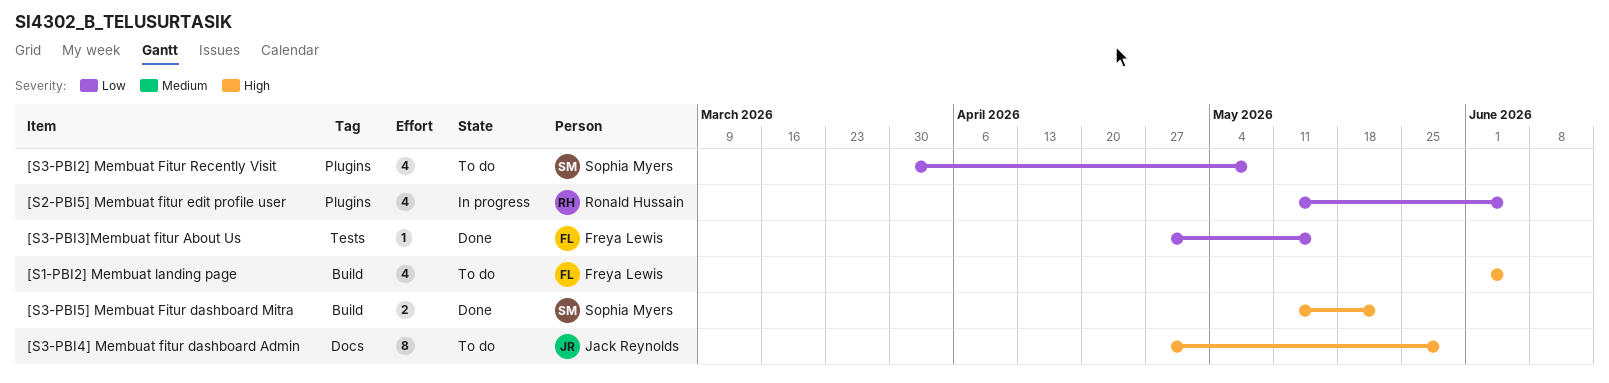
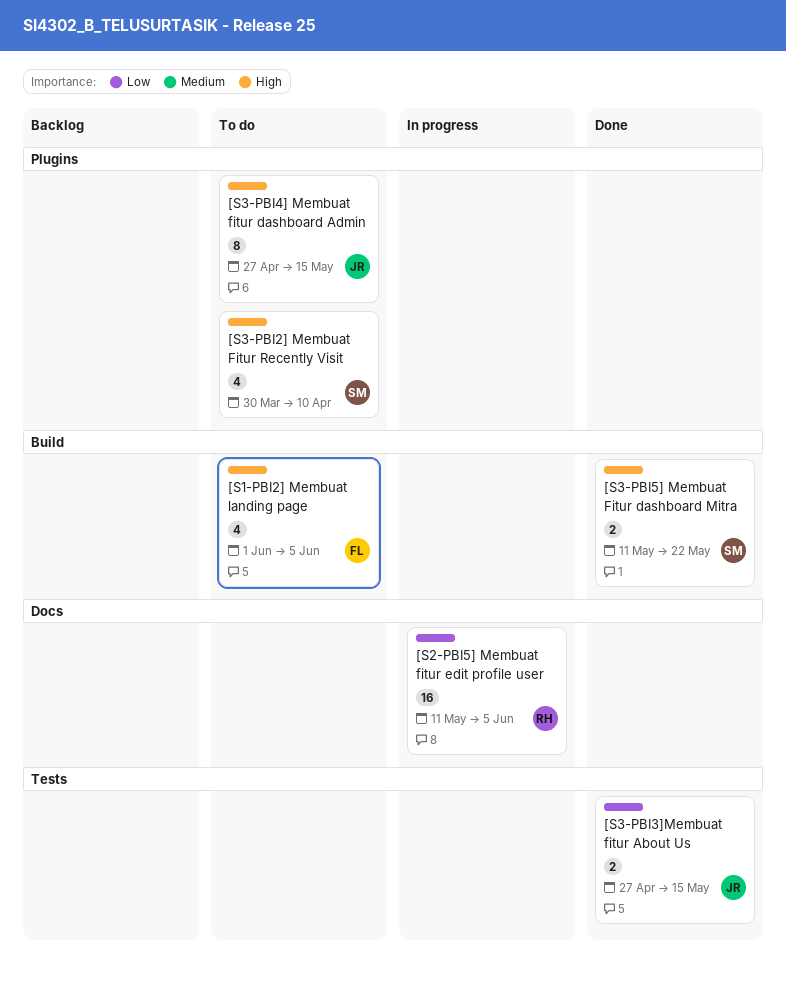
[S2-PBI5] Membuat fitur edit profile user, label: Plugins -> Docs
[S2-PBI5] Membuat fitur edit profile user, estimate: 4 -> 16
[S3-PBI2] Membuat Fitur Recently Visit, priority: Low -> High
[S3-PBI2] Membuat Fitur Recently Visit, due: May 8 -> Apr 10
[S3-PBI3]Membuat fitur About Us, owner: Freya Lewis -> Jack Reynolds
[S3-PBI3]Membuat fitur About Us, estimate: 1 -> 2
[S3-PBI4] Membuat fitur dashboard Admin, label: Docs -> Plugins
[S3-PBI4] Membuat fitur dashboard Admin, due: May 29 -> May 15

